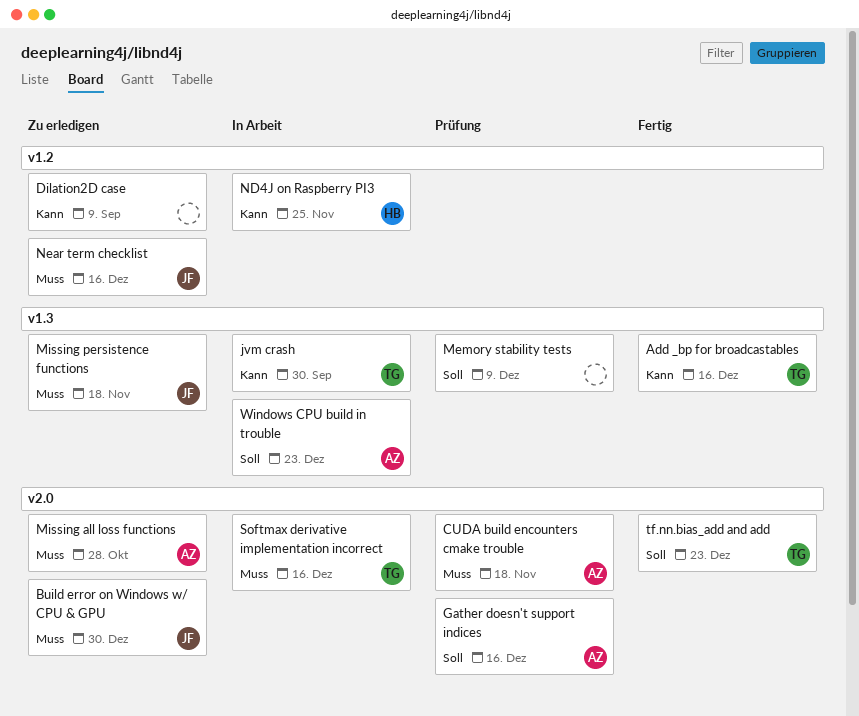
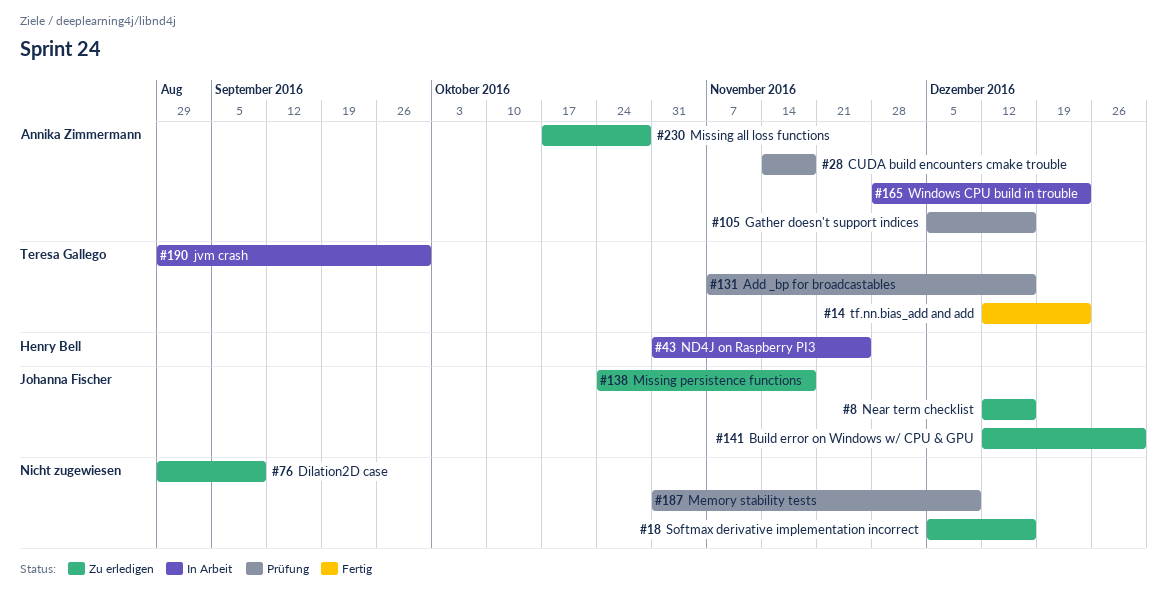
Add _bp for broadcastables, status: Fertig -> Prüfung
Softmax derivative implementation incorrect, status: In Arbeit -> Zu erledigen
Softmax derivative implementation incorrect, owner: Teresa Gallego -> none

